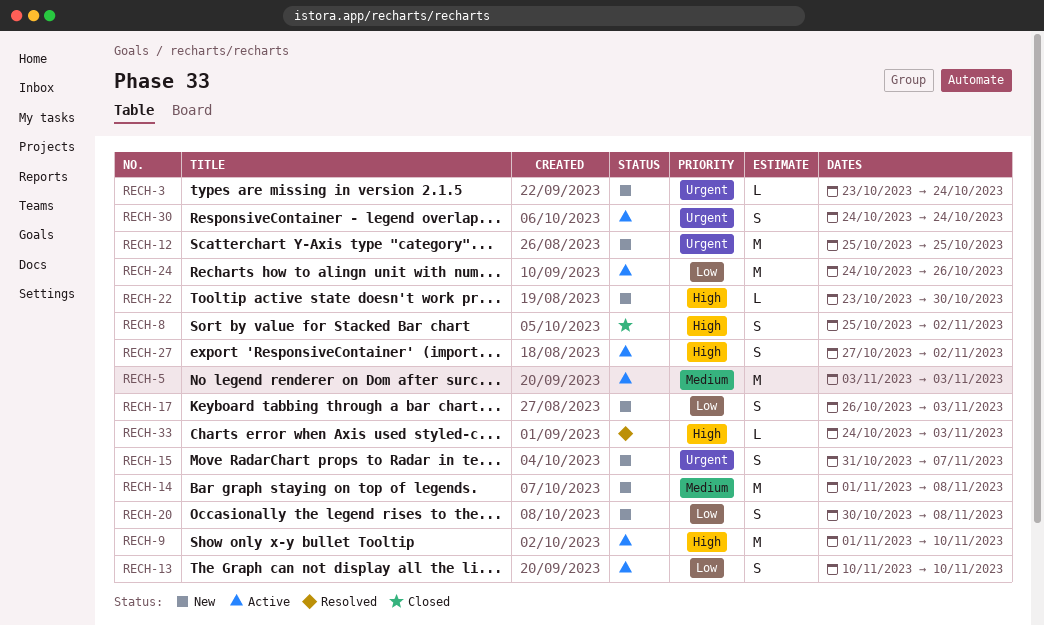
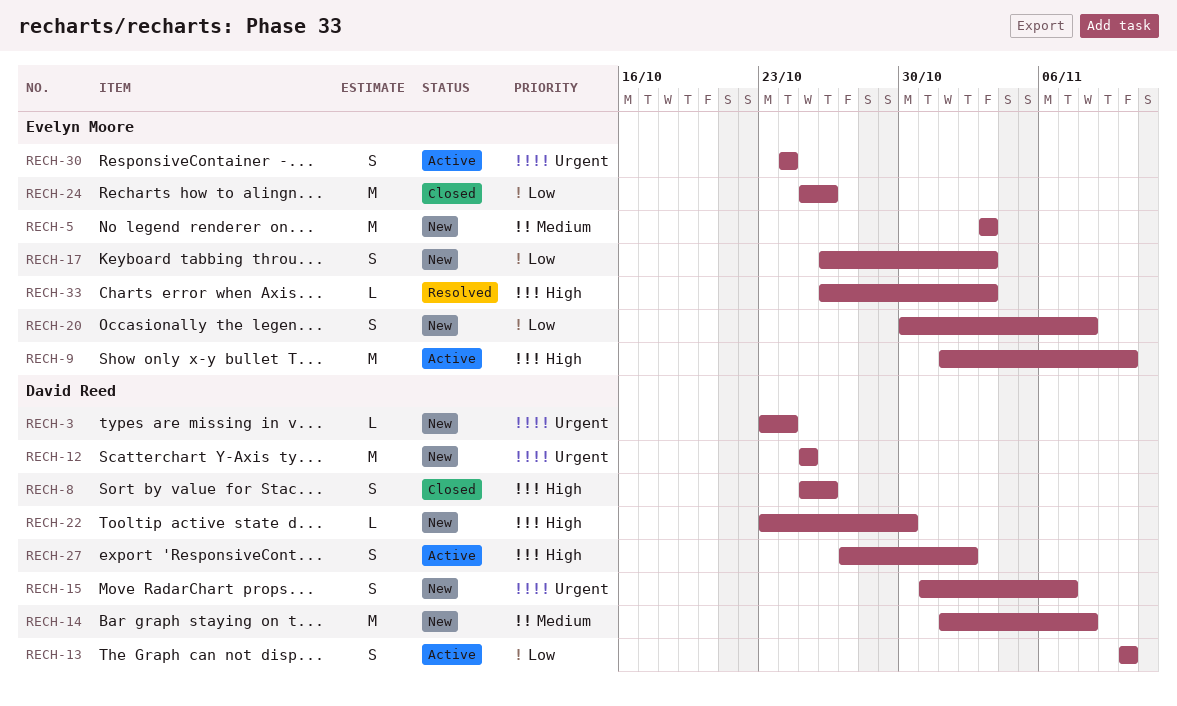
RECH-5, status: Active -> New
RECH-8, due: Nov 2 -> Oct 26
RECH-24, status: Active -> Closed
RECH-24, start: Oct 24 -> Oct 25
RECH-33, start: Oct 24 -> Oct 26

